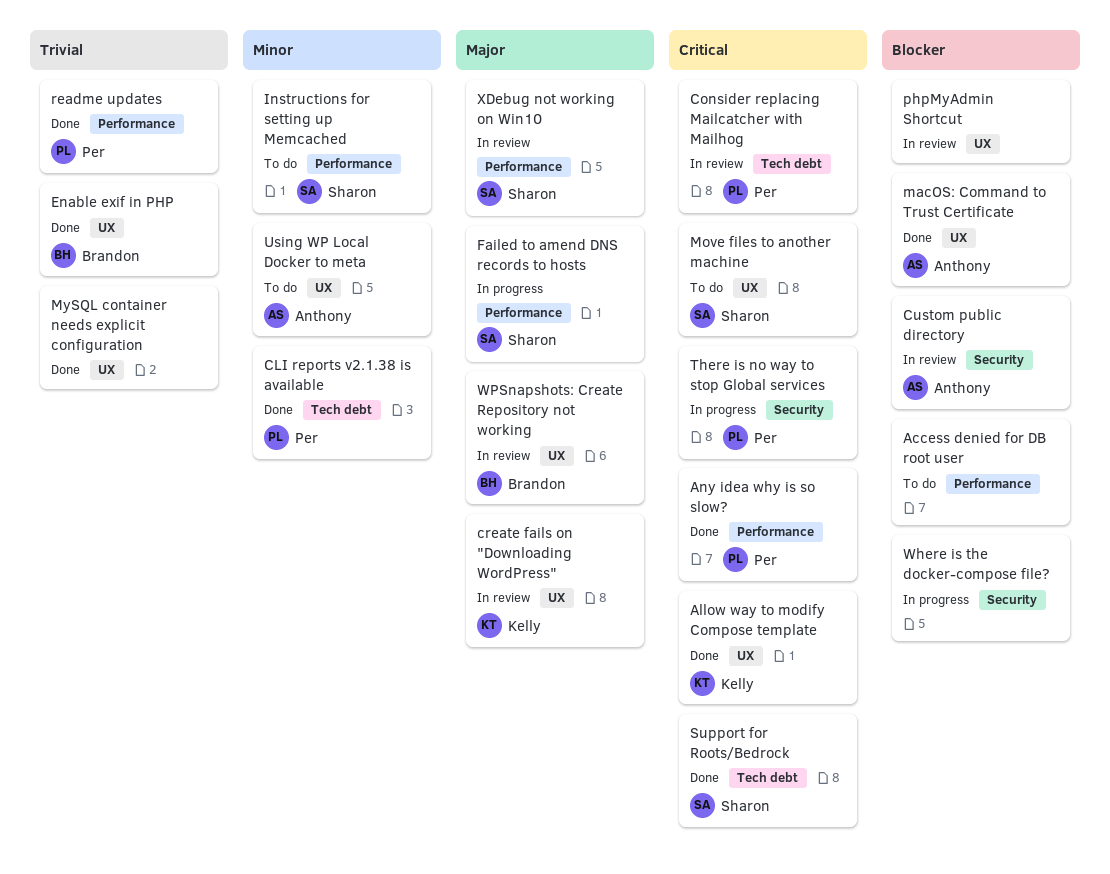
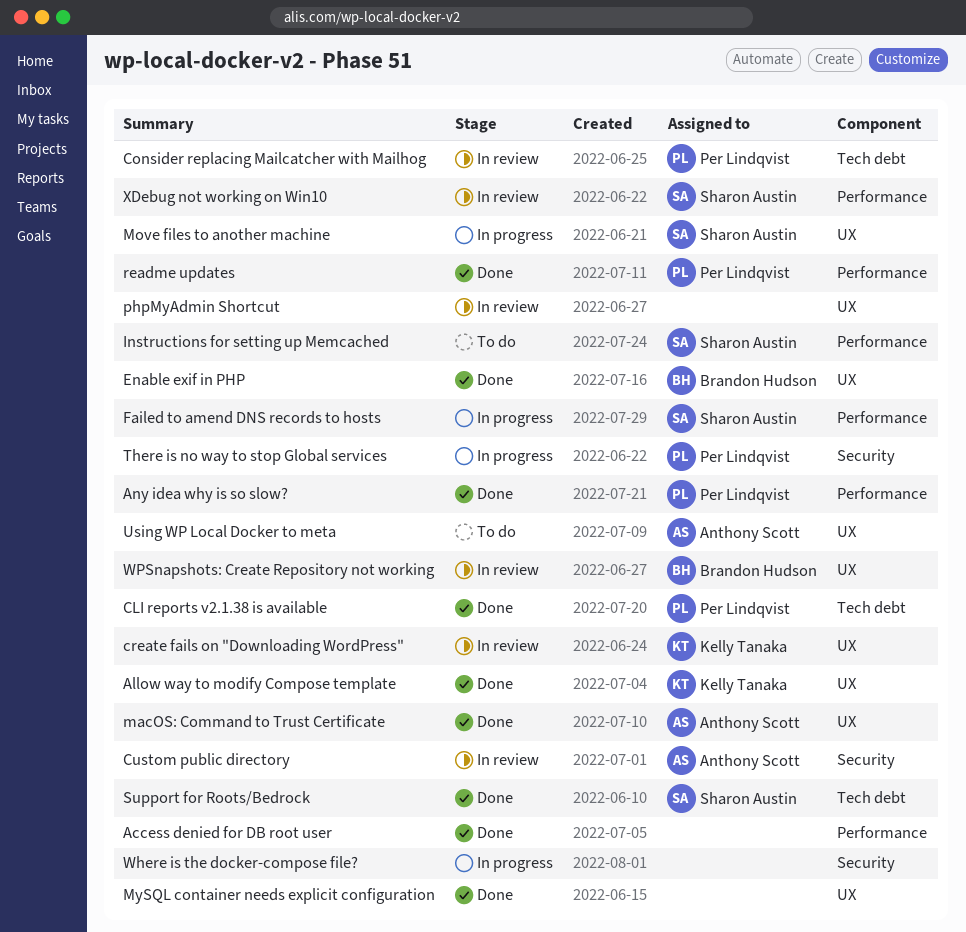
Access denied for DB root user, status: To do -> Done
Move files to another machine, status: To do -> In progress

